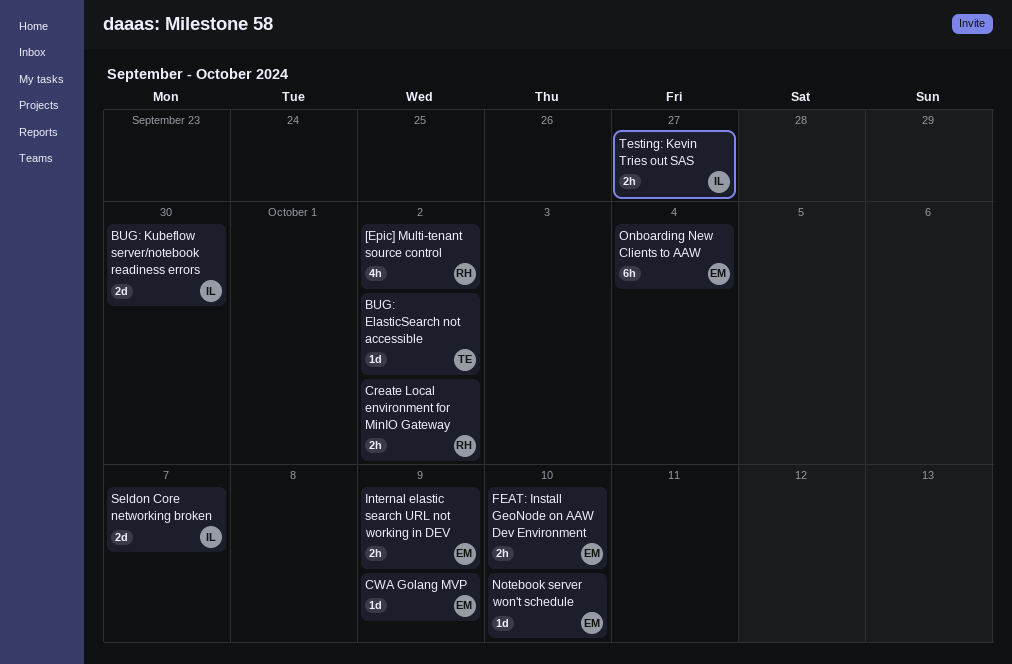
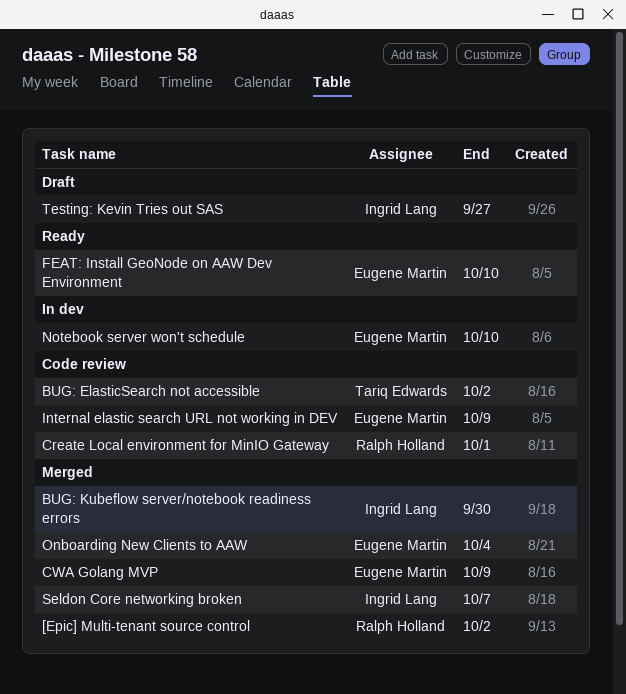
Create Local environment for MinIO Gateway, due: Oct 2 -> Oct 1

